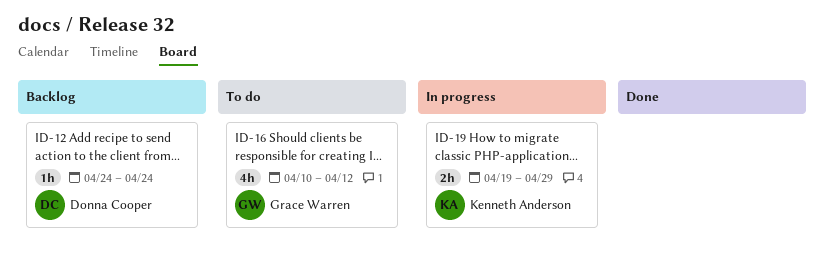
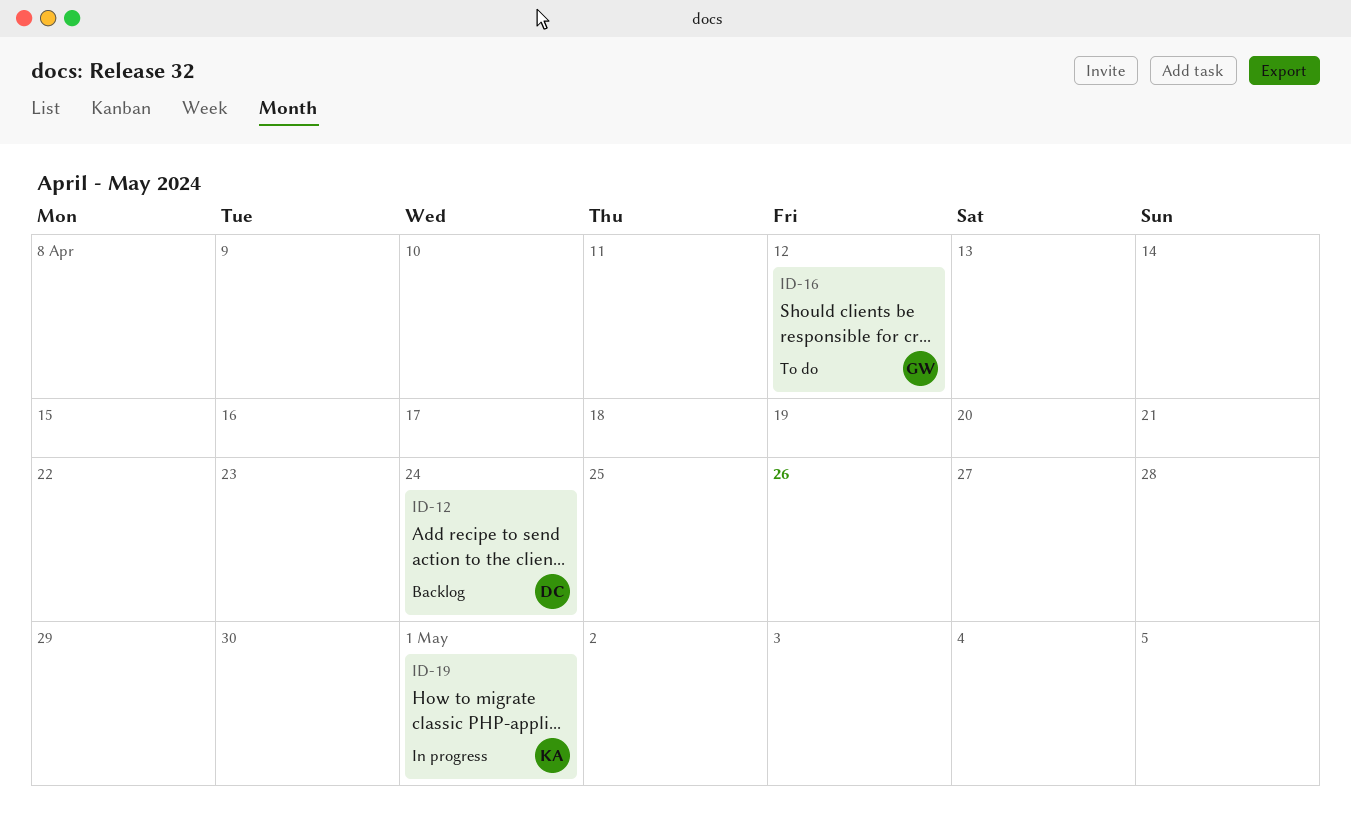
ID-19, due: Apr 29 -> May 1

